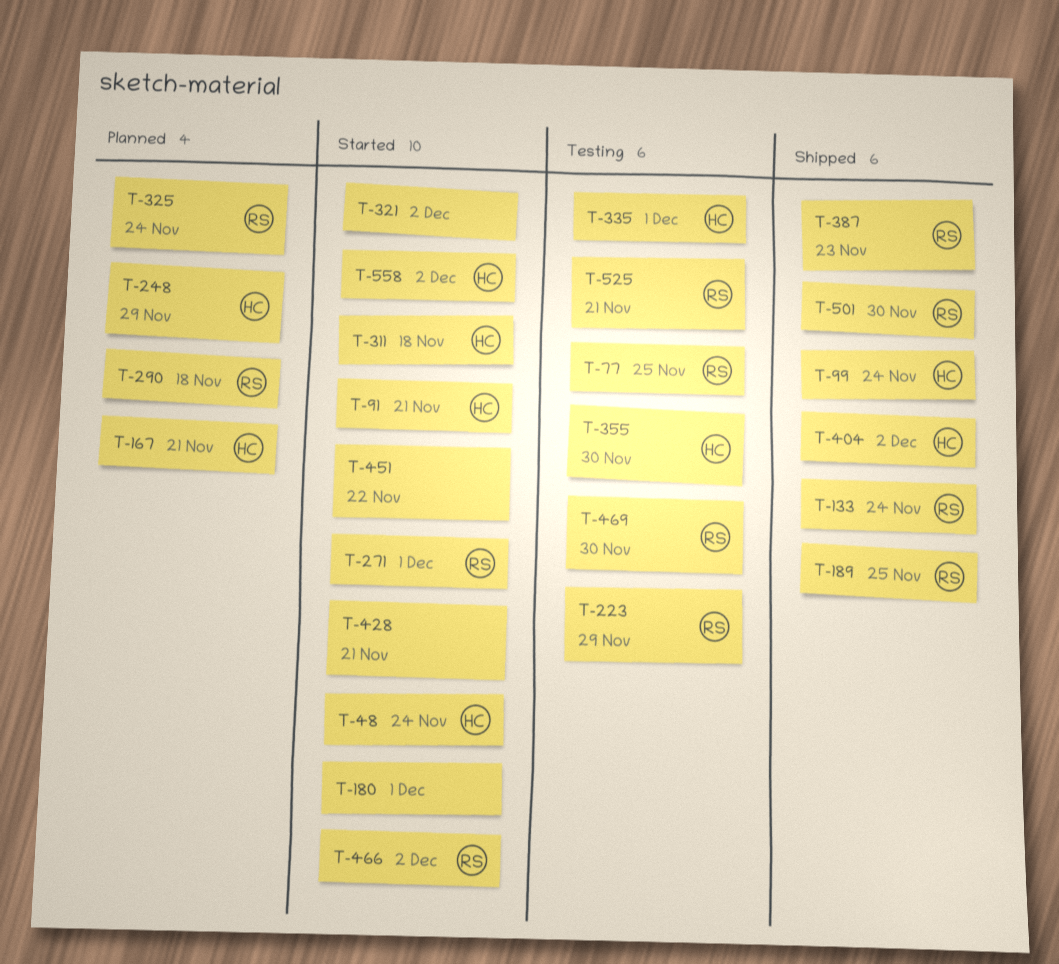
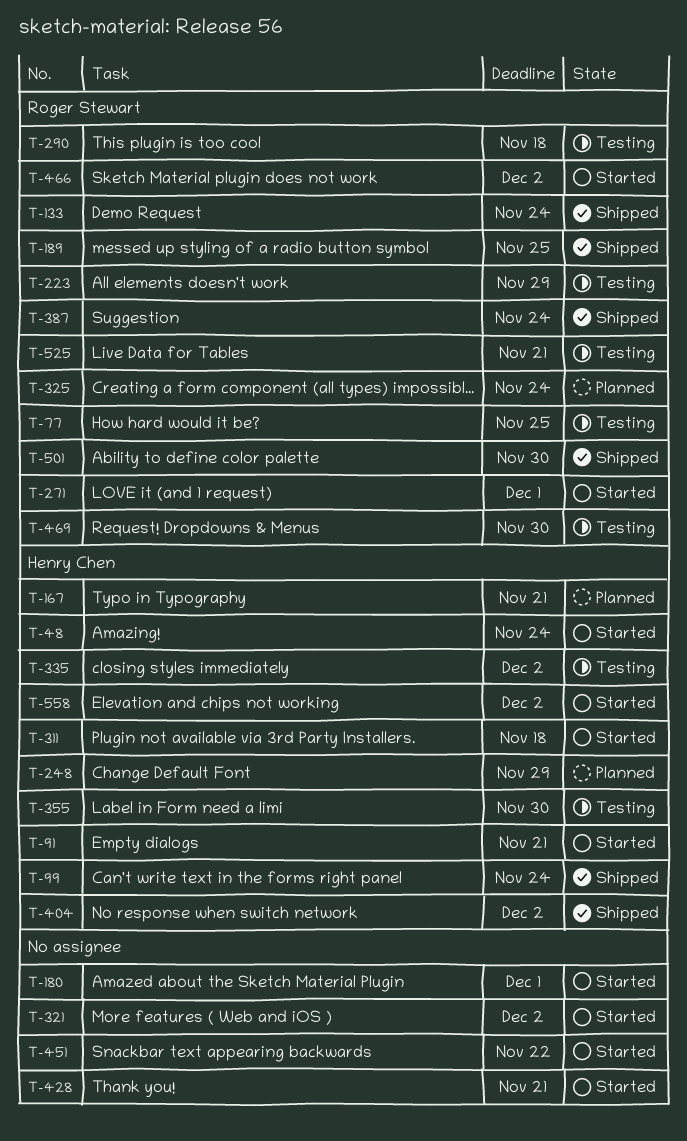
T-290, status: Planned -> Testing
T-335, due: Dec 1 -> Dec 2
T-387, due: Nov 23 -> Nov 24

